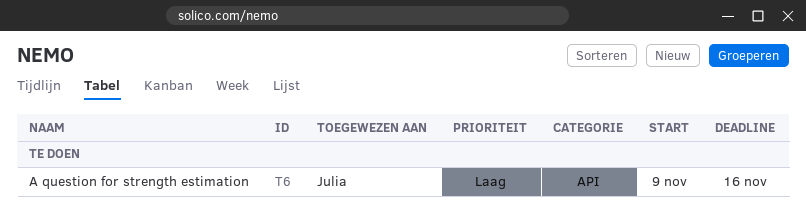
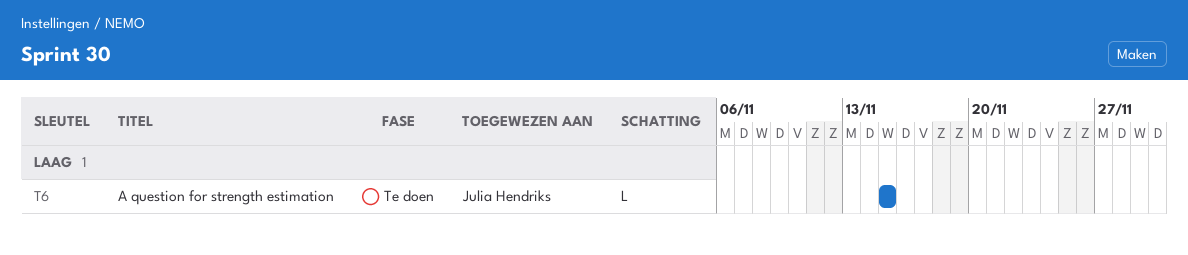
T6, start: Nov 9 -> Nov 15
T6, due: Nov 16 -> Nov 15

